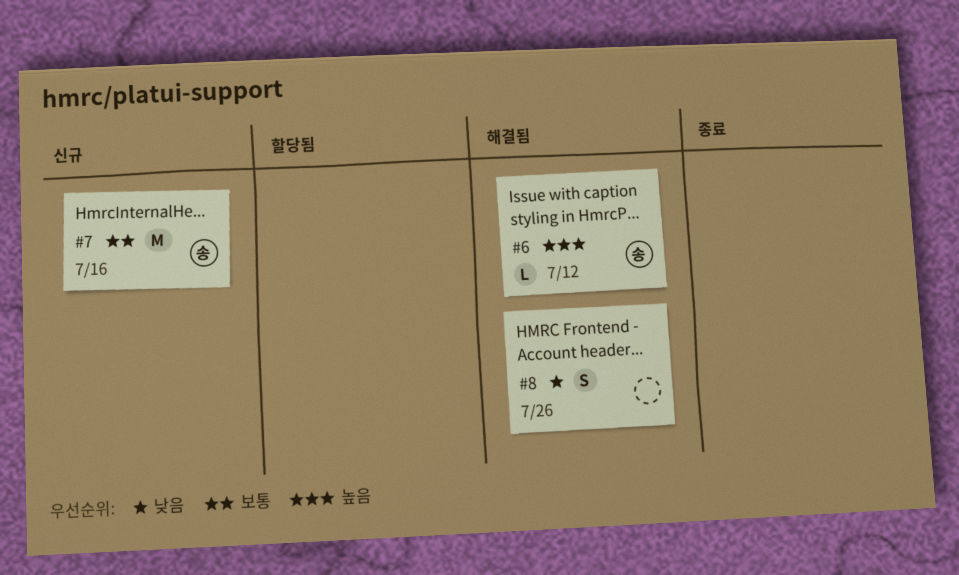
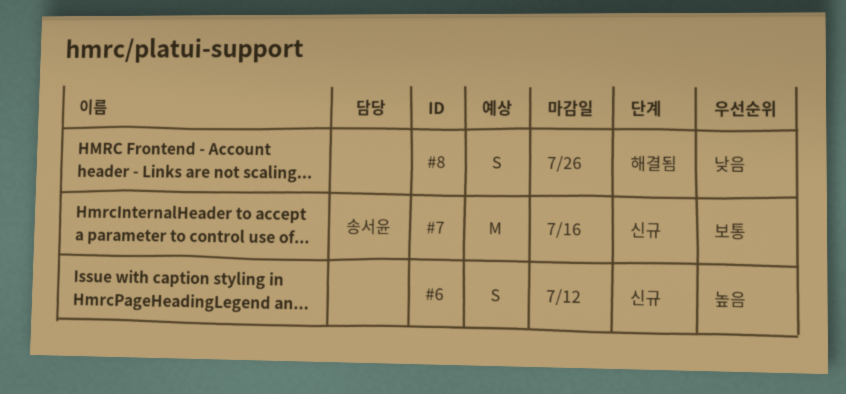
#6, status: 해결됨 -> 신규
#6, owner: 송서윤 -> none
#6, estimate: L -> S

